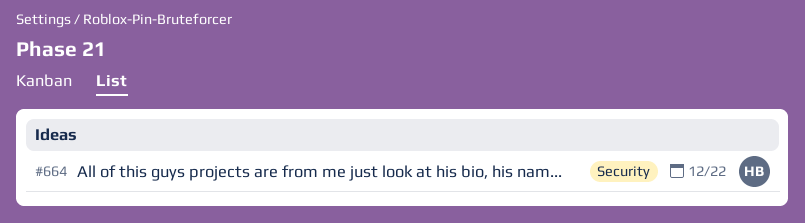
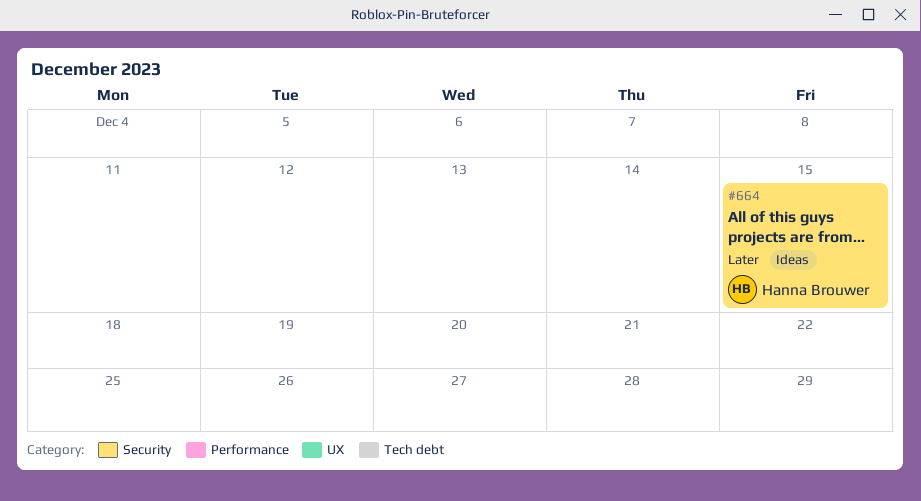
#664, due: Dec 22 -> Dec 15

